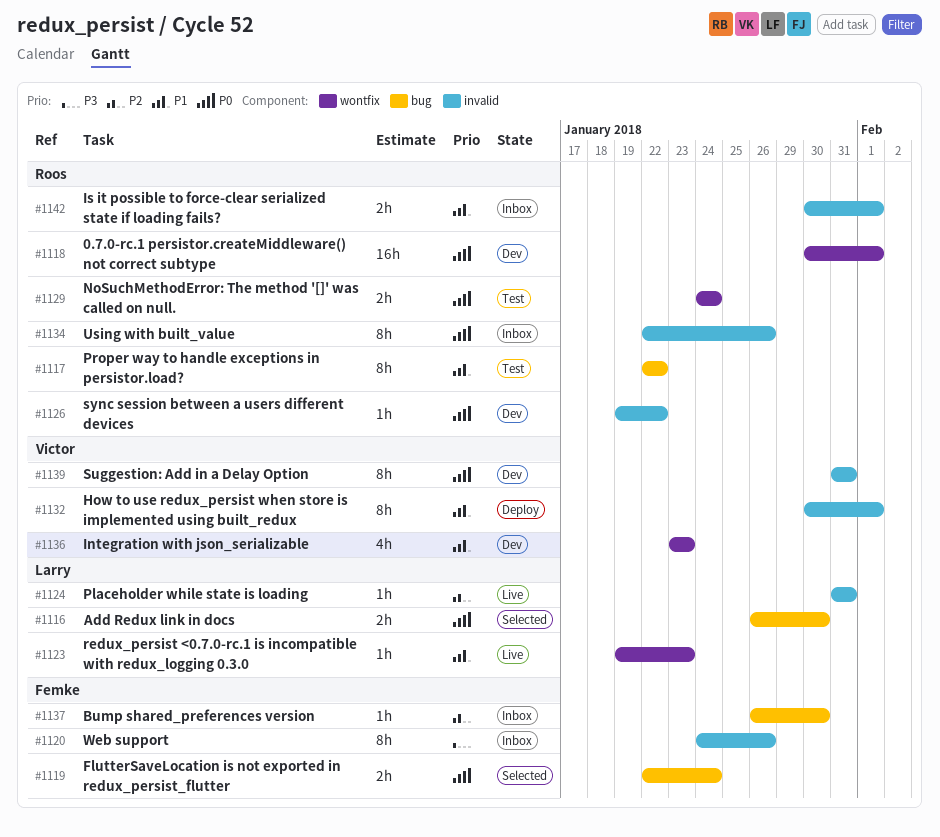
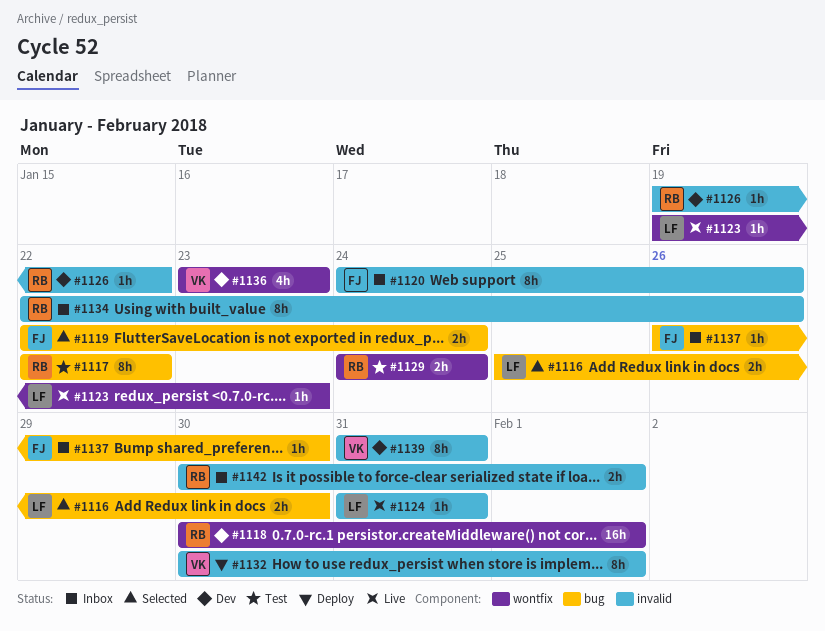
#1116, start: Jan 26 -> Jan 25

